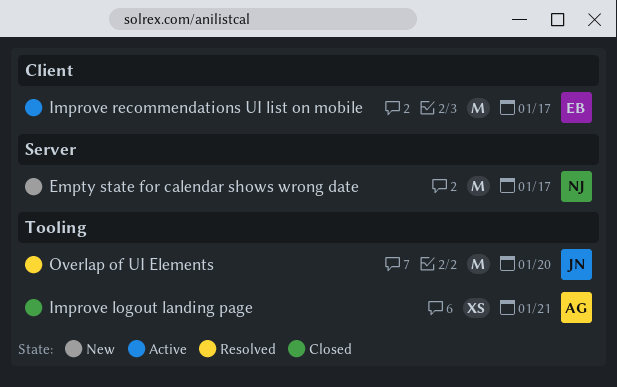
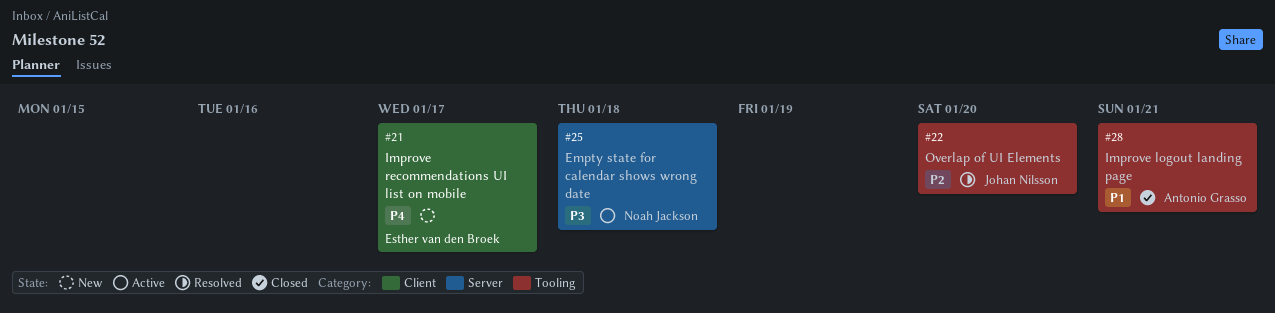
Empty state for calendar shows wrong date, status: New -> Active
Empty state for calendar shows wrong date, due: Jan 17 -> Jan 18
Improve recommendations UI list on mobile, status: Active -> New

